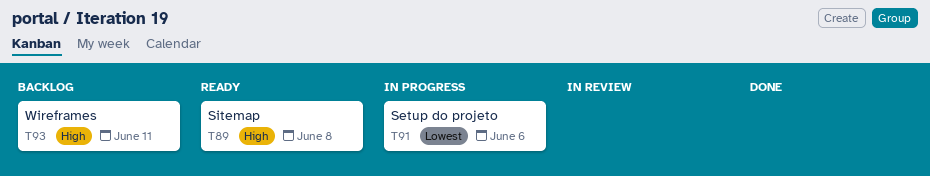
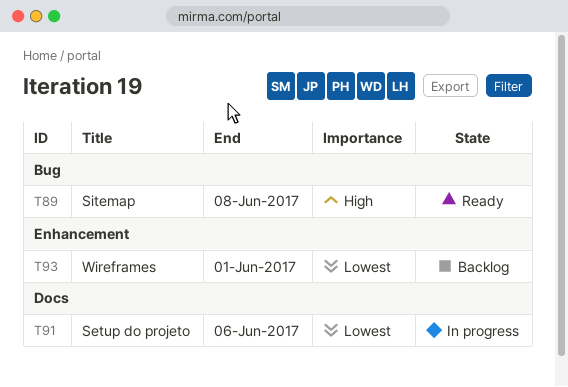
T93, priority: High -> Lowest
T93, due: Jun 11 -> Jun 1

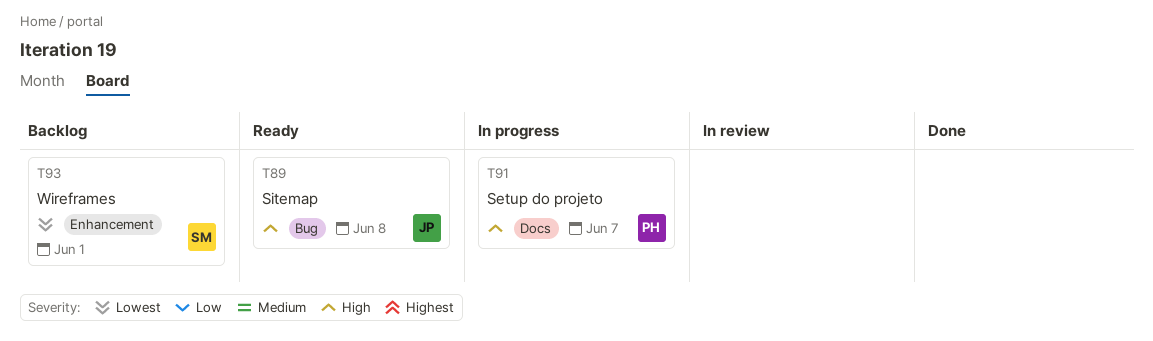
T91, priority: Lowest -> High
T91, due: Jun 6 -> Jun 7

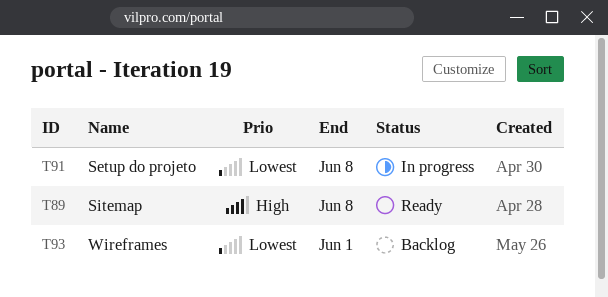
T91, priority: High -> Lowest
T91, due: Jun 7 -> Jun 8

